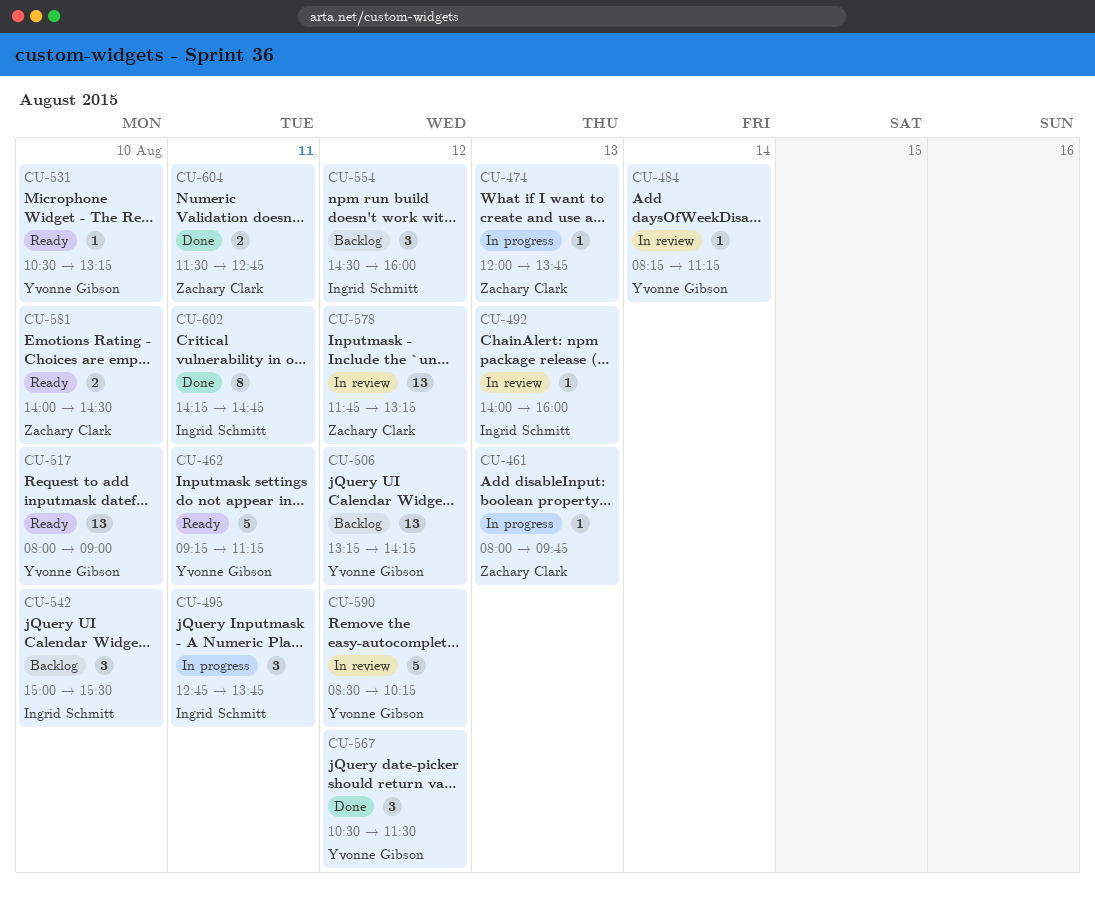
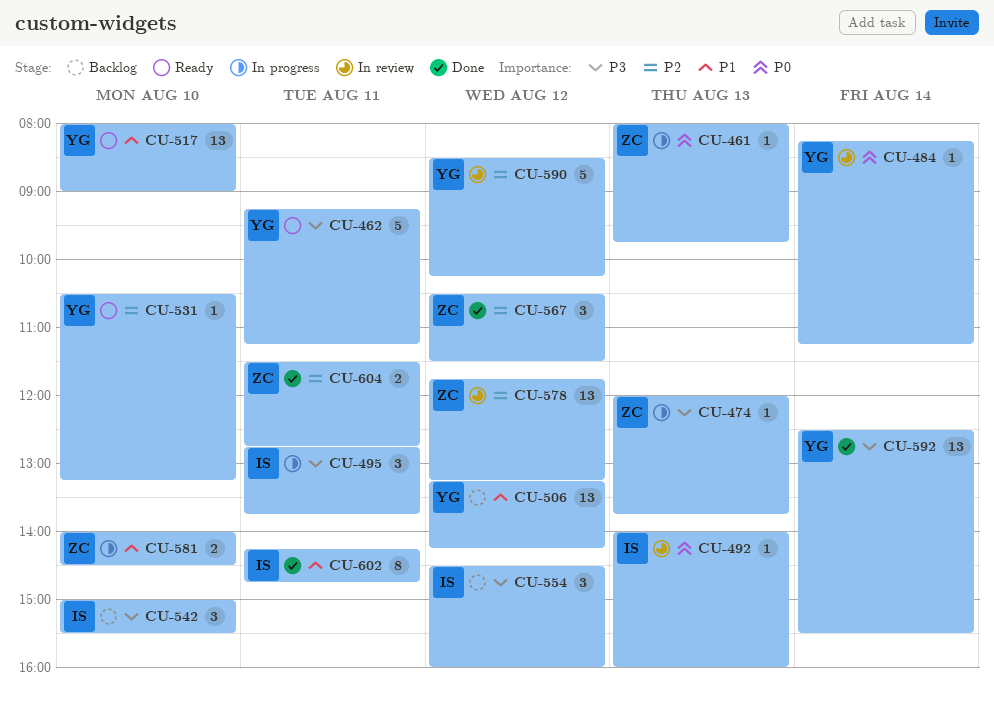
CU-567, owner: Yvonne Gibson -> Zachary Clark
CU-581, status: Ready -> In progress
CU-592: none -> present

